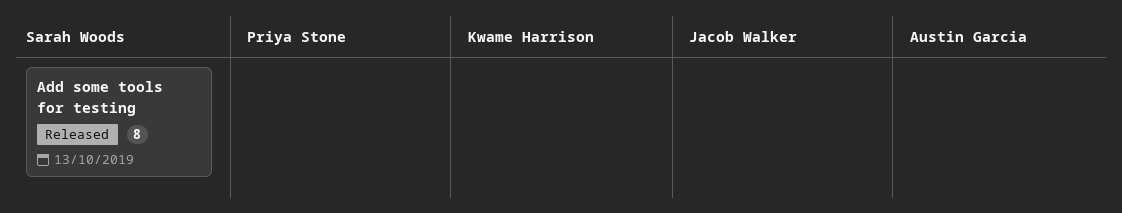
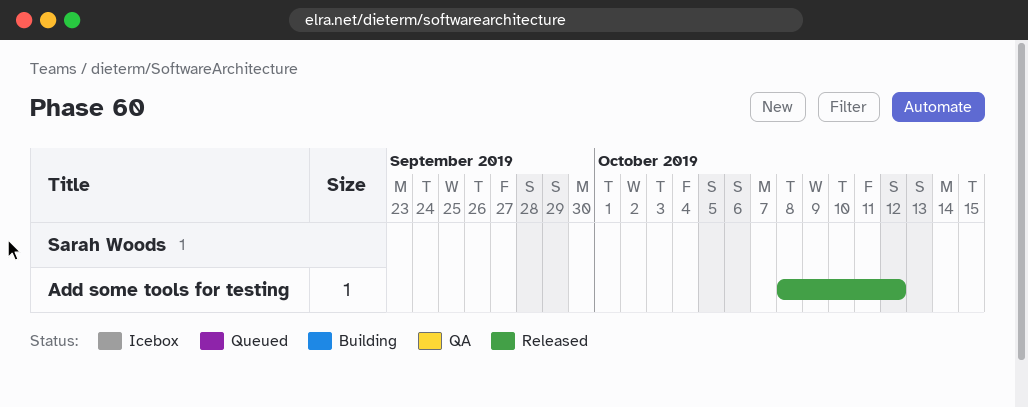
Add some tools for testing, estimate: 8 -> 1
Add some tools for testing, due: Oct 13 -> Oct 12

